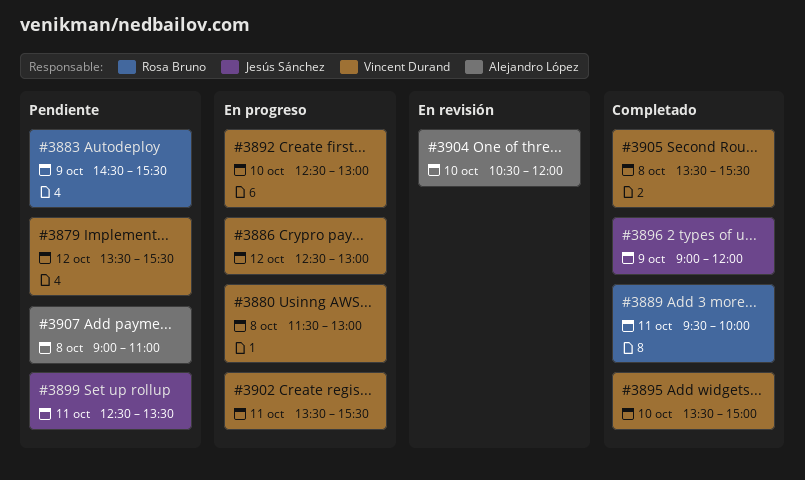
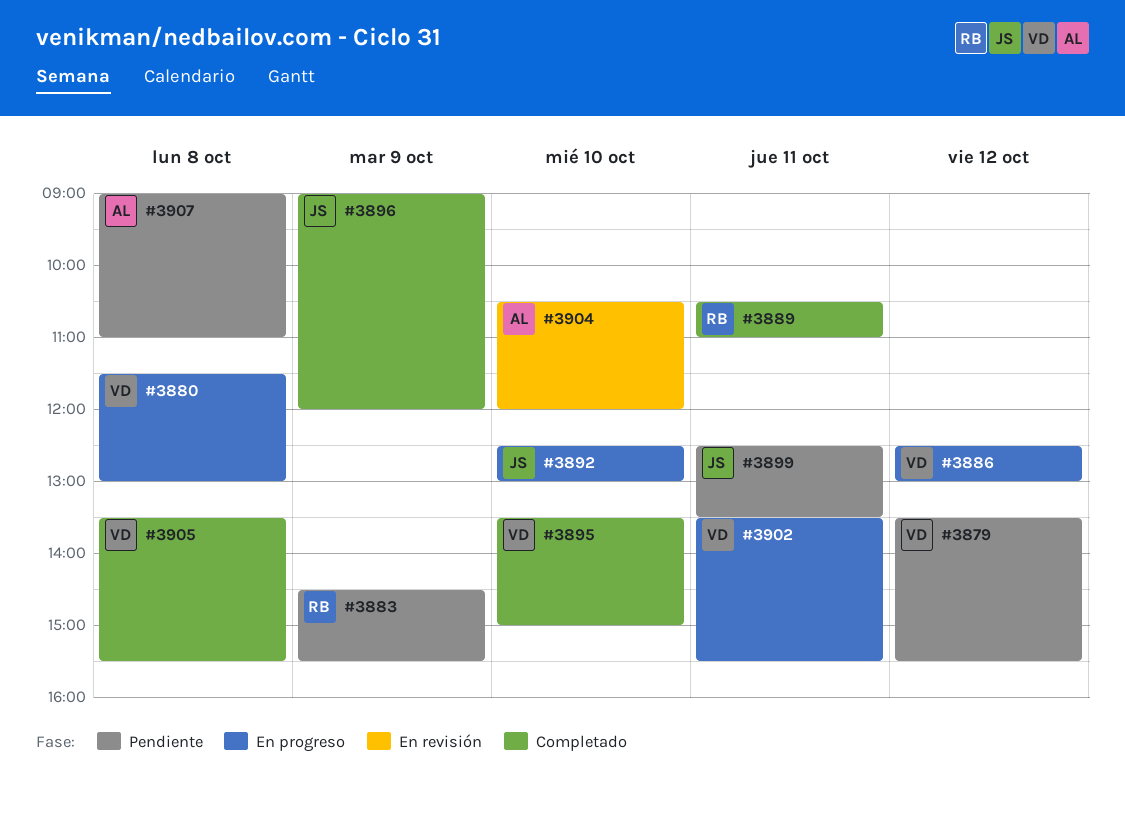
#3889, begins: 09:30 -> 10:30
#3889, ends: 10:00 -> 11:00
#3892, owner: Vincent Durand -> Jesús Sánchez

